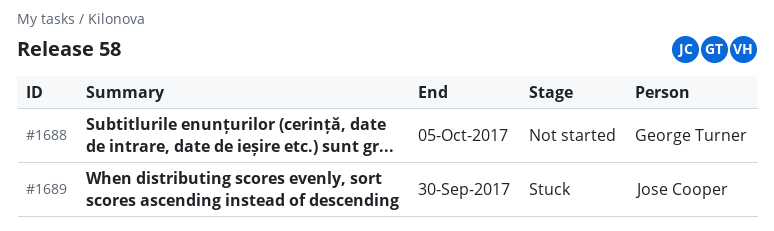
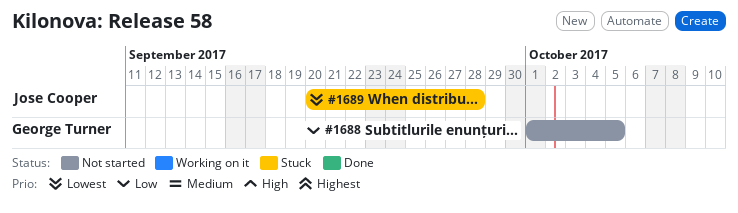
#1689, due: Sep 30 -> Sep 28

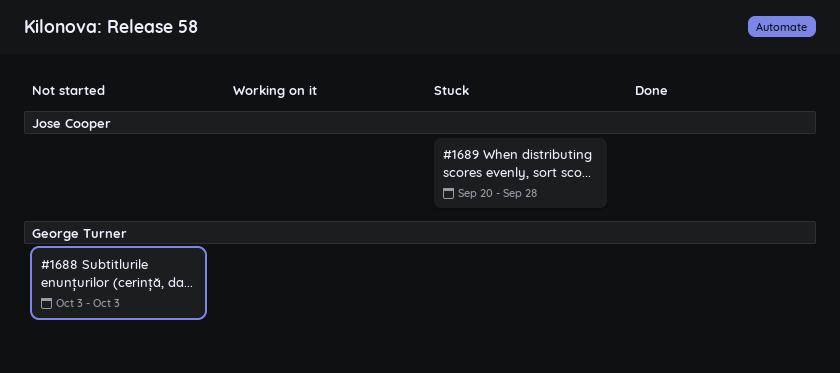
#1688, start: Oct 1 -> Oct 3
#1688, due: Oct 5 -> Oct 3

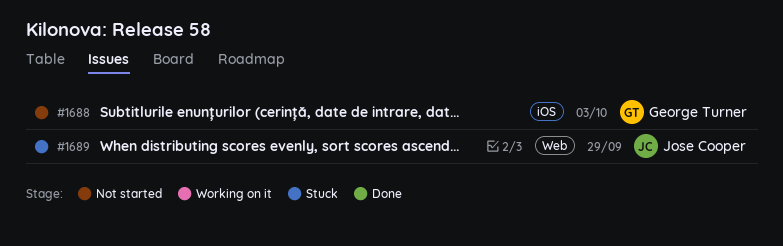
#1689, due: Sep 28 -> Sep 29

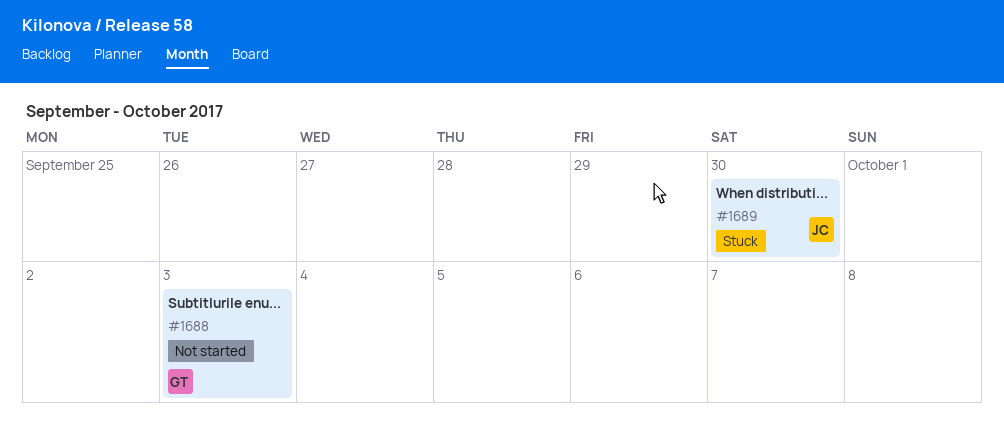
#1689, due: Sep 29 -> Sep 30

